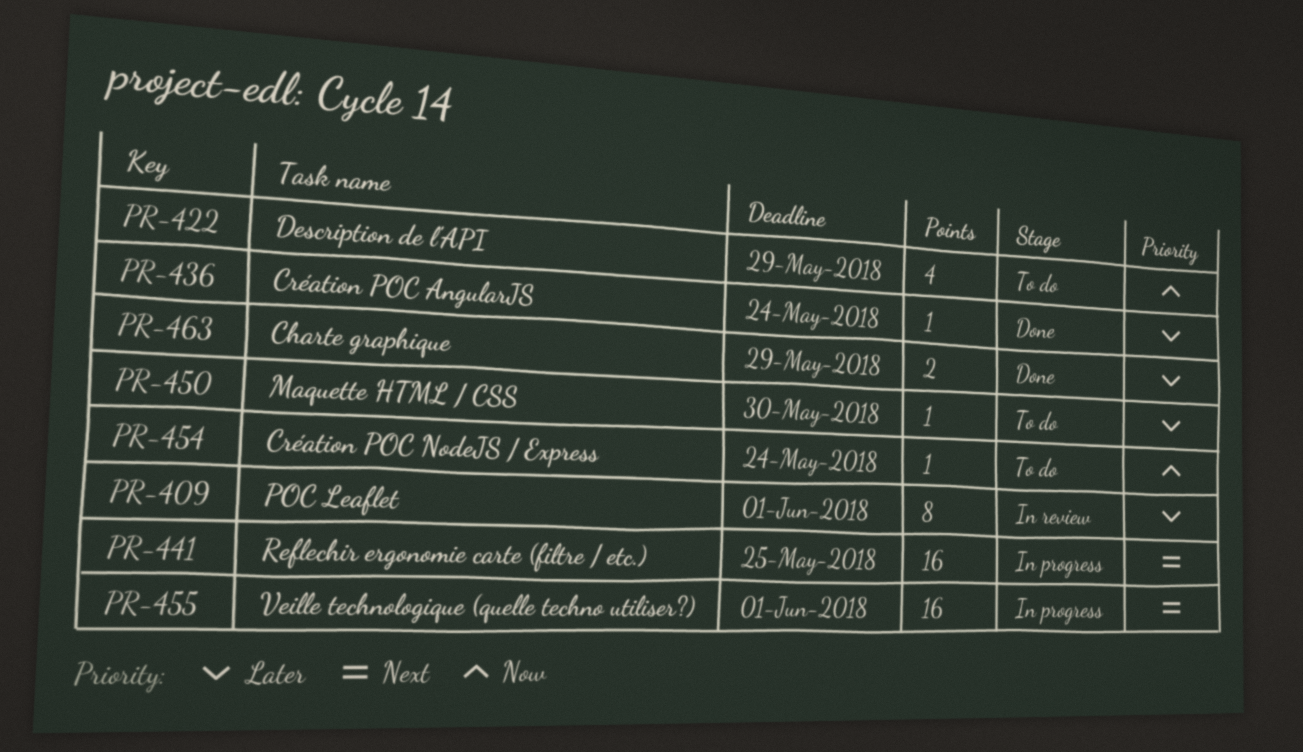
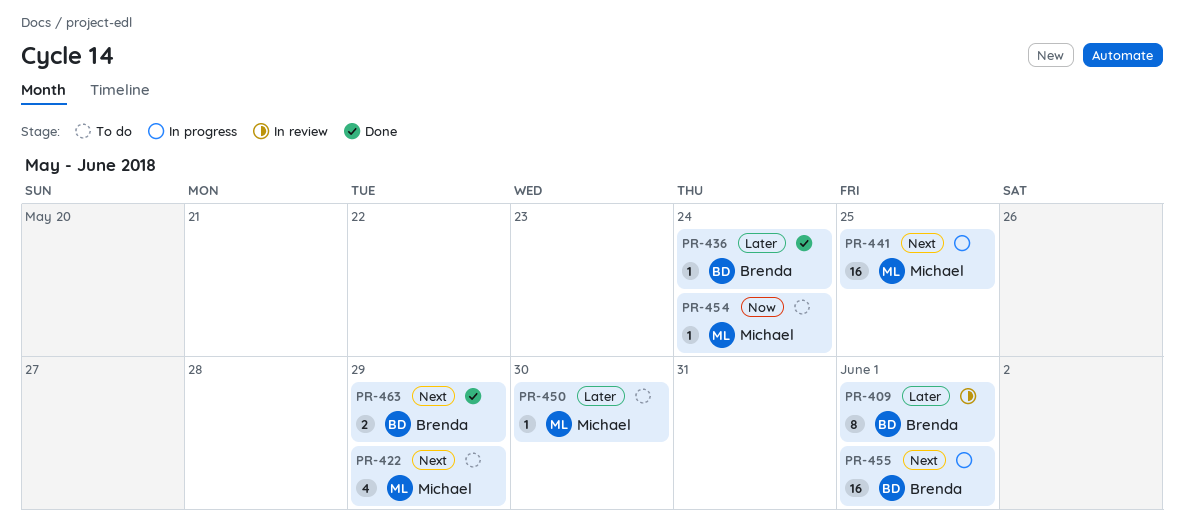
PR-422, priority: Now -> Next
PR-463, priority: Later -> Next

